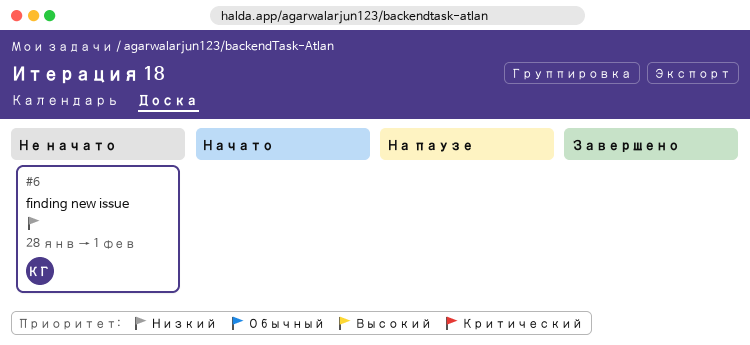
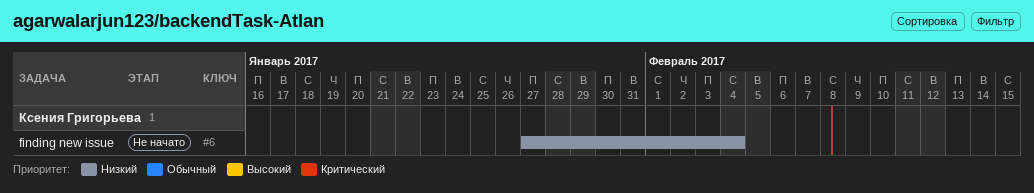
#6, start: Jan 28 -> Jan 27
#6, due: Feb 1 -> Feb 4

